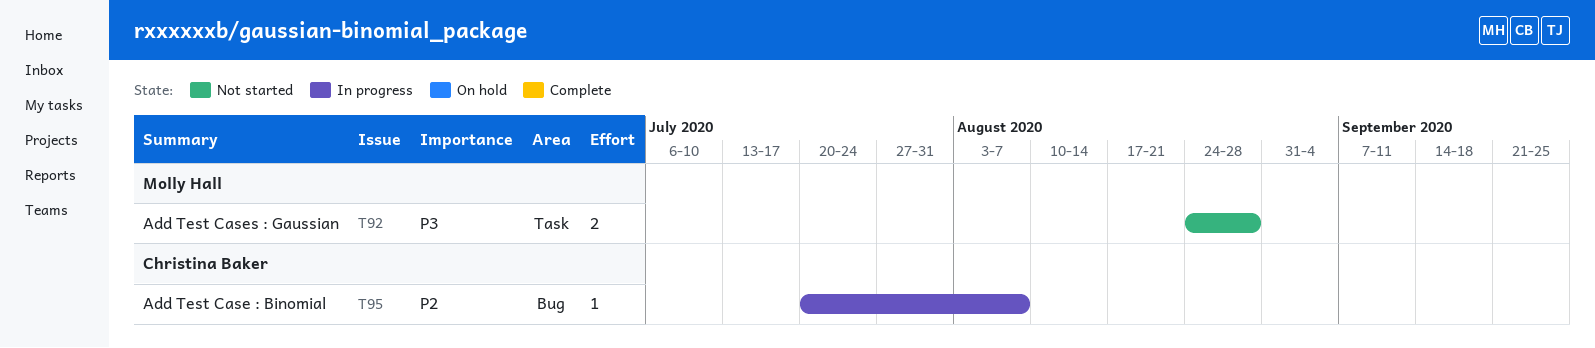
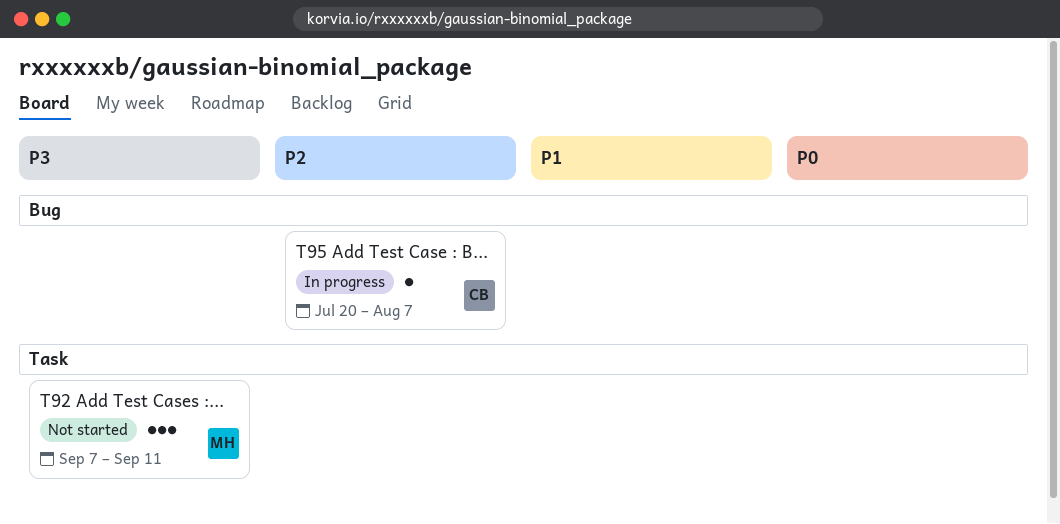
T92, estimate: 2 -> 3
T92, start: Aug 24 -> Sep 7
T92, due: Aug 28 -> Sep 11

